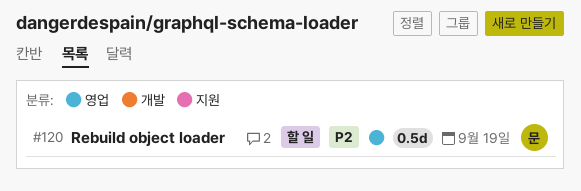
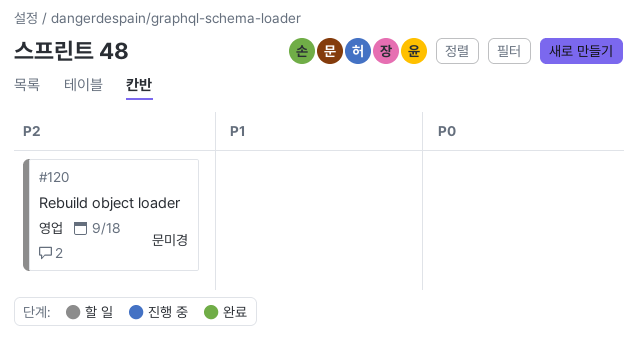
#120, due: Sep 19 -> Sep 18

